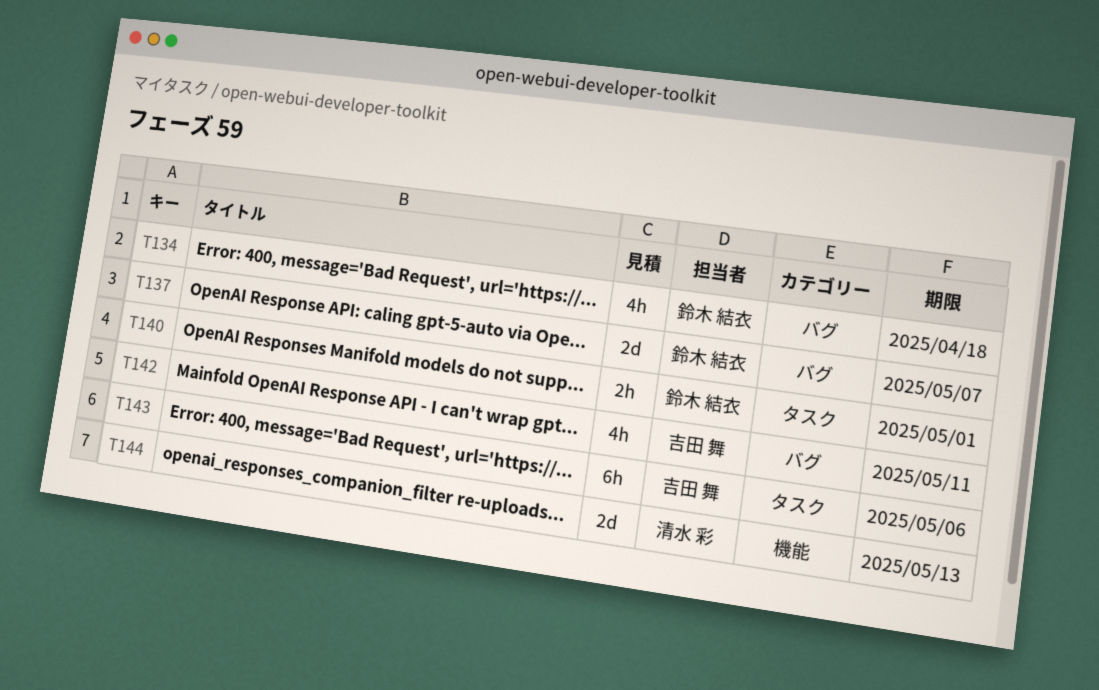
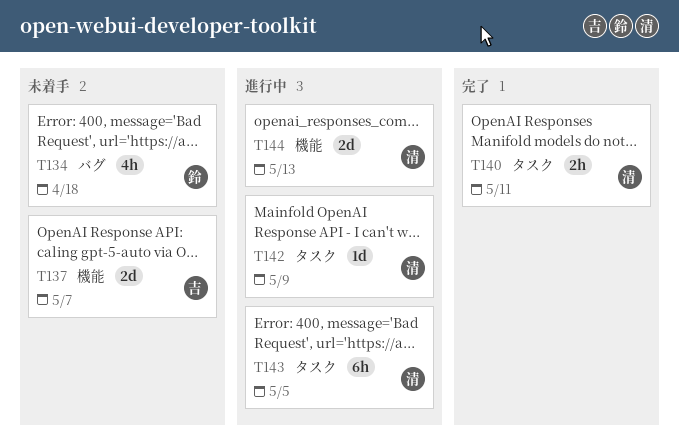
T137, owner: 鈴木 結衣 -> 吉田 舞
T137, label: バグ -> 機能
T140, owner: 鈴木 結衣 -> 清水 彩
T140, due: May 1 -> May 11
T142, owner: 吉田 舞 -> 清水 彩
T142, label: バグ -> タスク
T142, estimate: 4h -> 1d
T142, due: May 11 -> May 9
T143, owner: 吉田 舞 -> 清水 彩
T143, due: May 6 -> May 5

